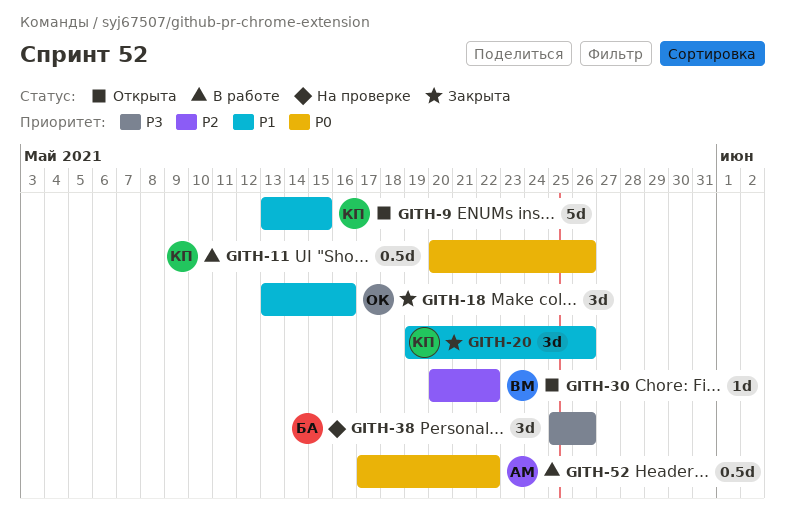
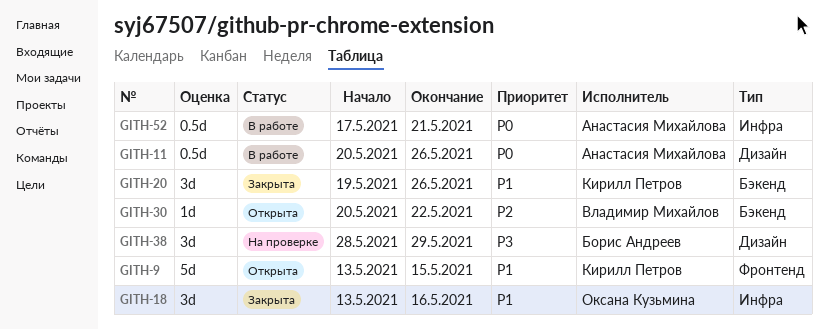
GITH-11, owner: Кирилл Петров -> Анастасия Михайлова
GITH-38, start: May 25 -> May 28
GITH-38, due: May 26 -> May 29
GITH-52, due: May 22 -> May 21

